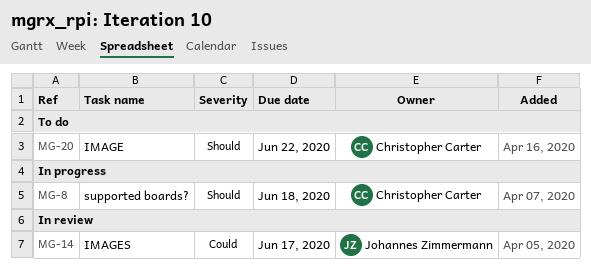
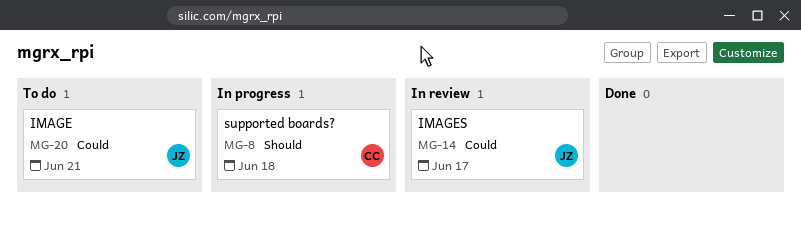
MG-20, owner: Christopher Carter -> Johannes Zimmermann
MG-20, priority: Should -> Could
MG-20, due: Jun 22 -> Jun 21

